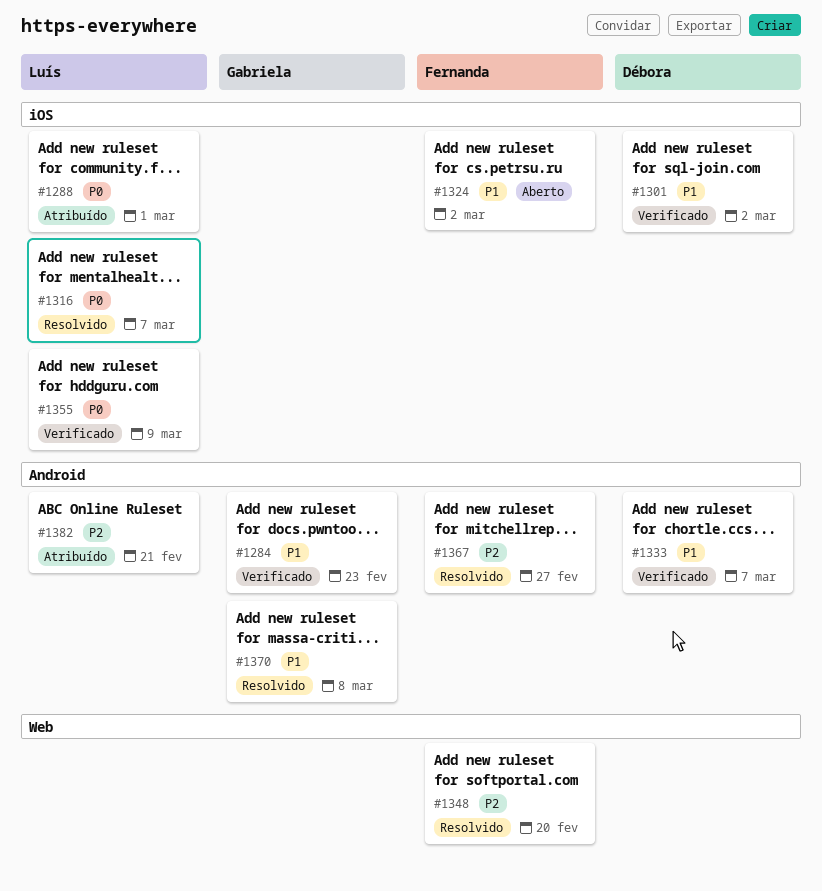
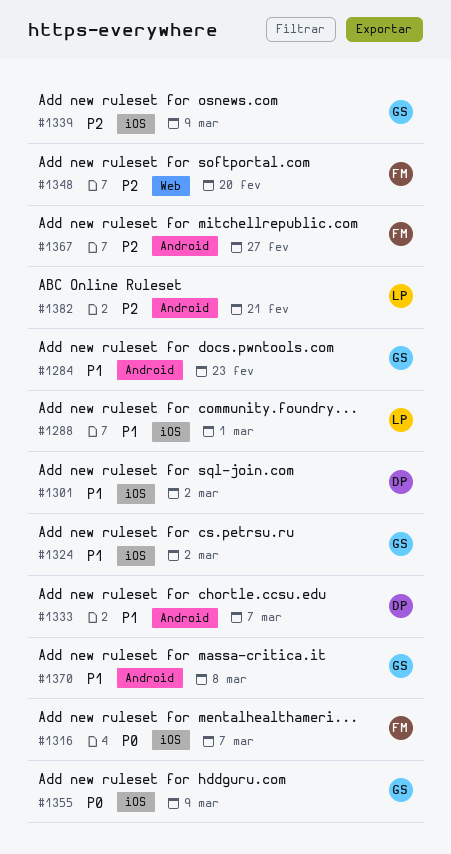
#1288, priority: P0 -> P1
#1316, owner: Luís -> Fernanda
#1324, owner: Fernanda -> Gabriela
#1339: none -> present
#1355, owner: Luís -> Gabriela

